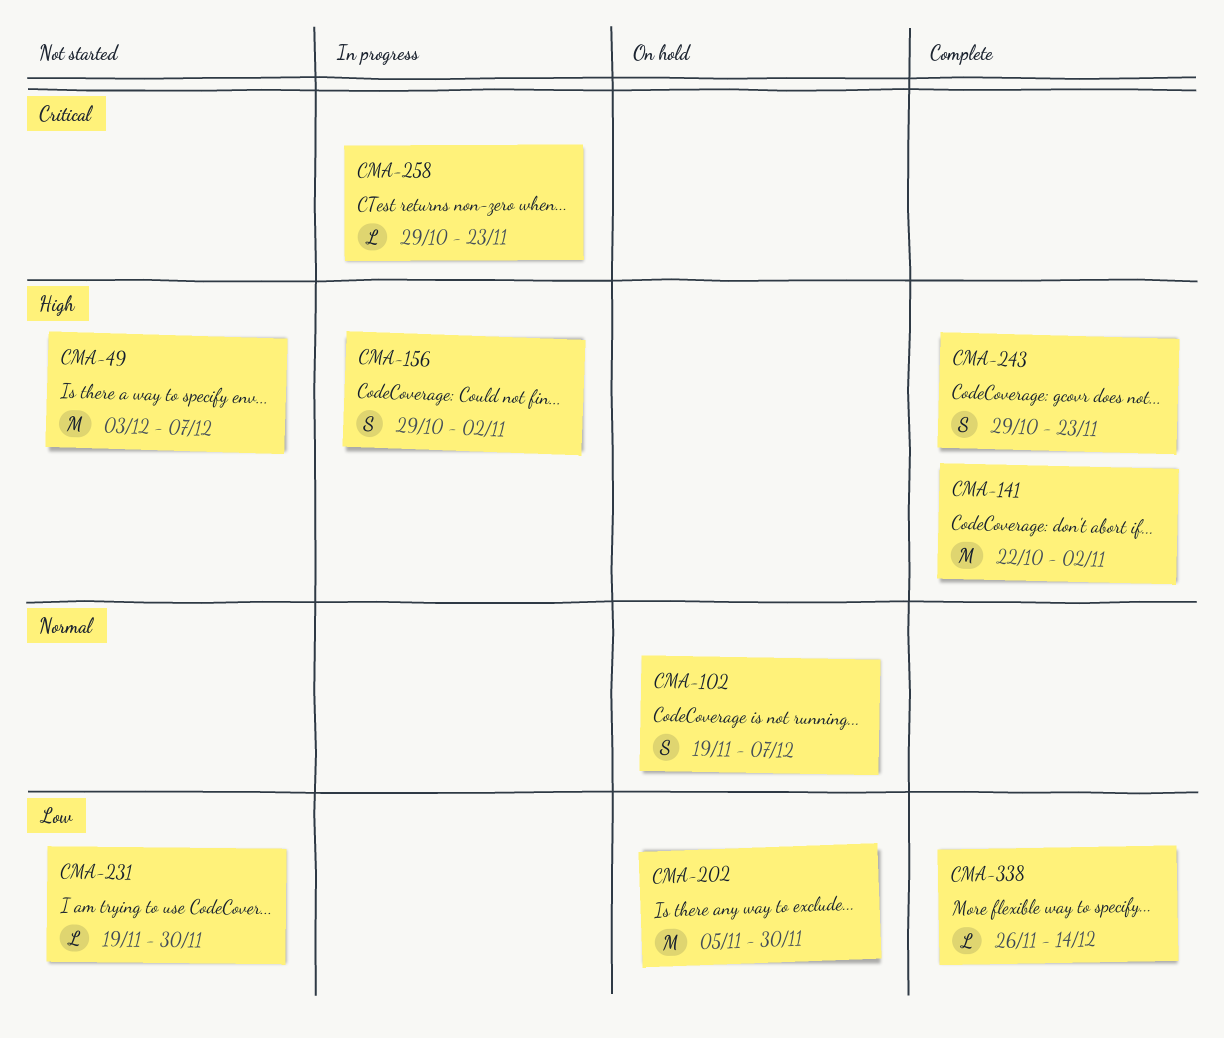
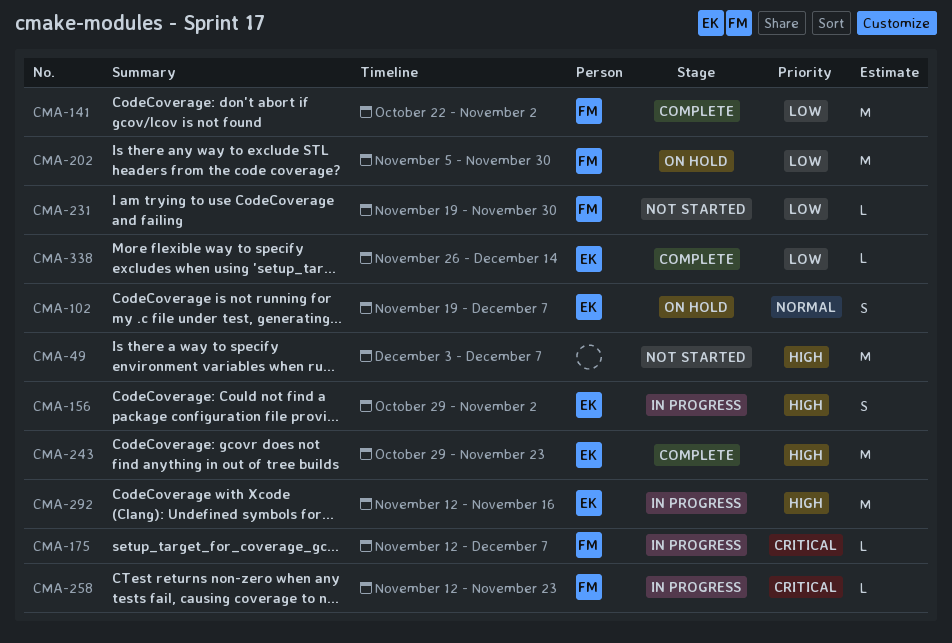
CMA-141, priority: High -> Low
CMA-175: none -> present
CMA-243, estimate: S -> M
CMA-258, start: Oct 29 -> Nov 12
CMA-292: none -> present

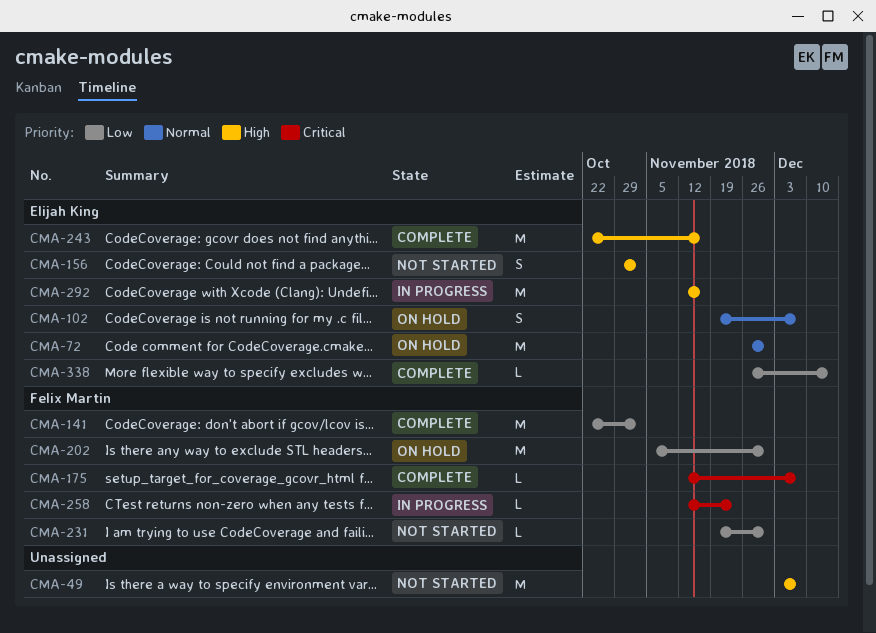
CMA-72: none -> present
CMA-156, status: In progress -> Not started
CMA-175, status: In progress -> Complete
CMA-243, start: Oct 29 -> Oct 22
CMA-243, due: Nov 23 -> Nov 16

